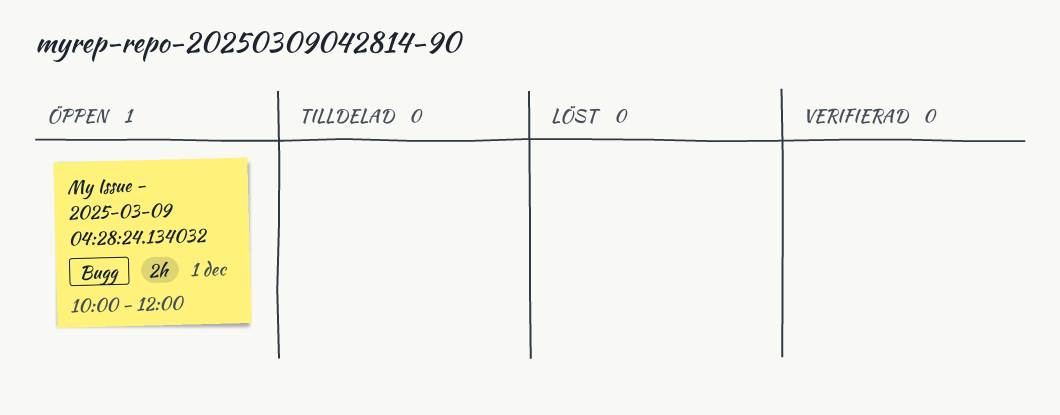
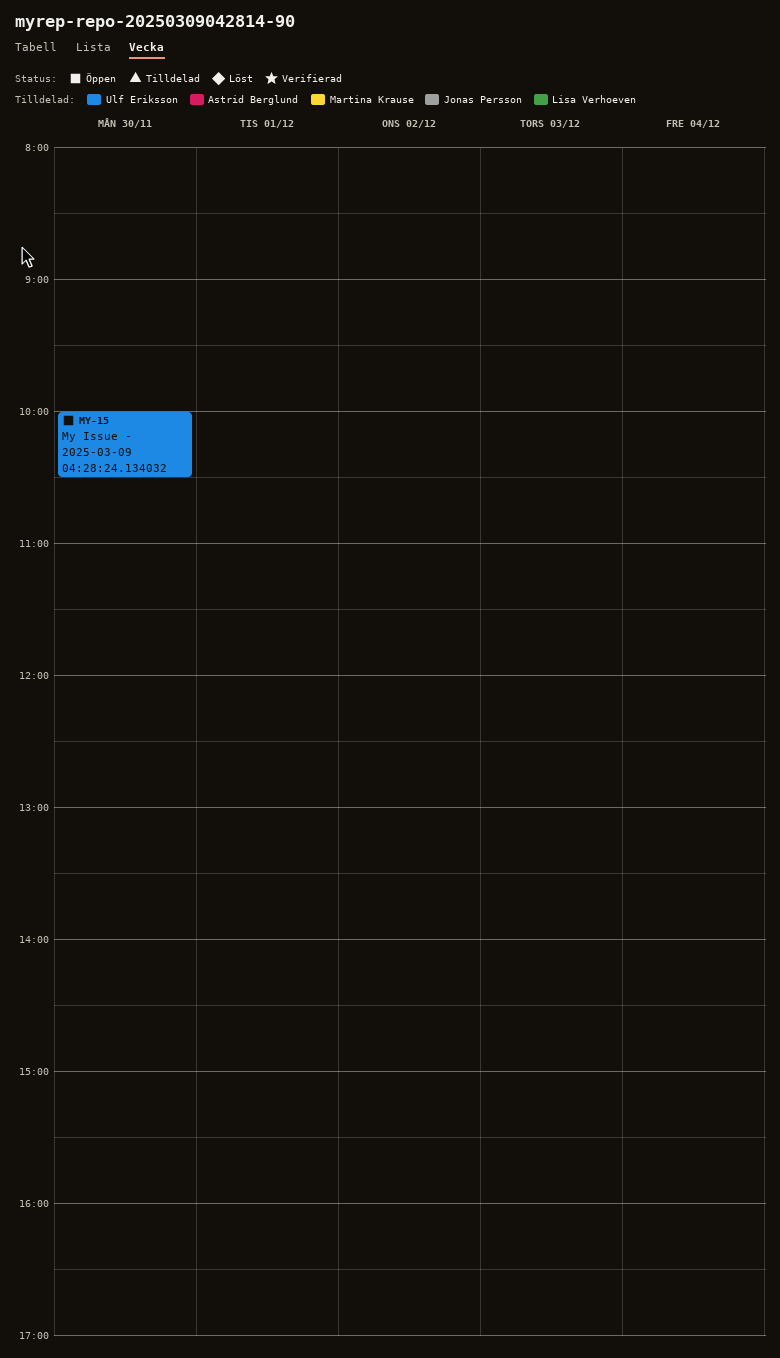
My Issue - 2025-03-09 04:28:24.134032, day: Dec 1 -> Nov 30
My Issue - 2025-03-09 04:28:24.134032, ends: 12:00 -> 10:30

